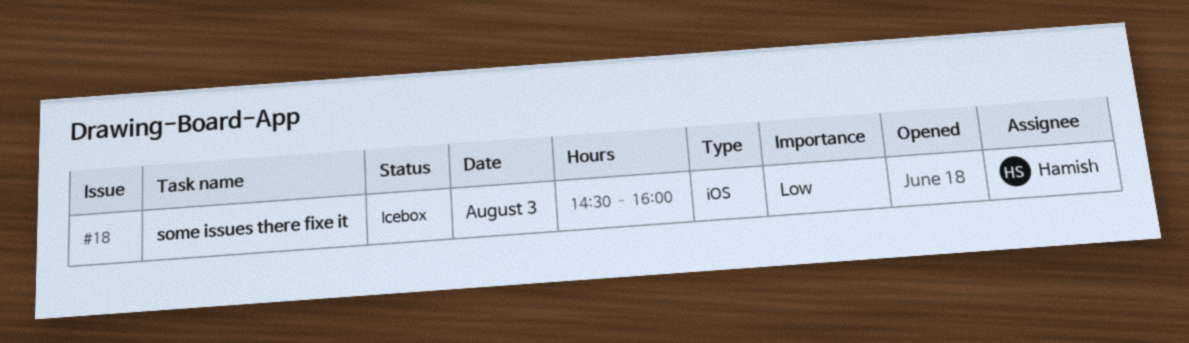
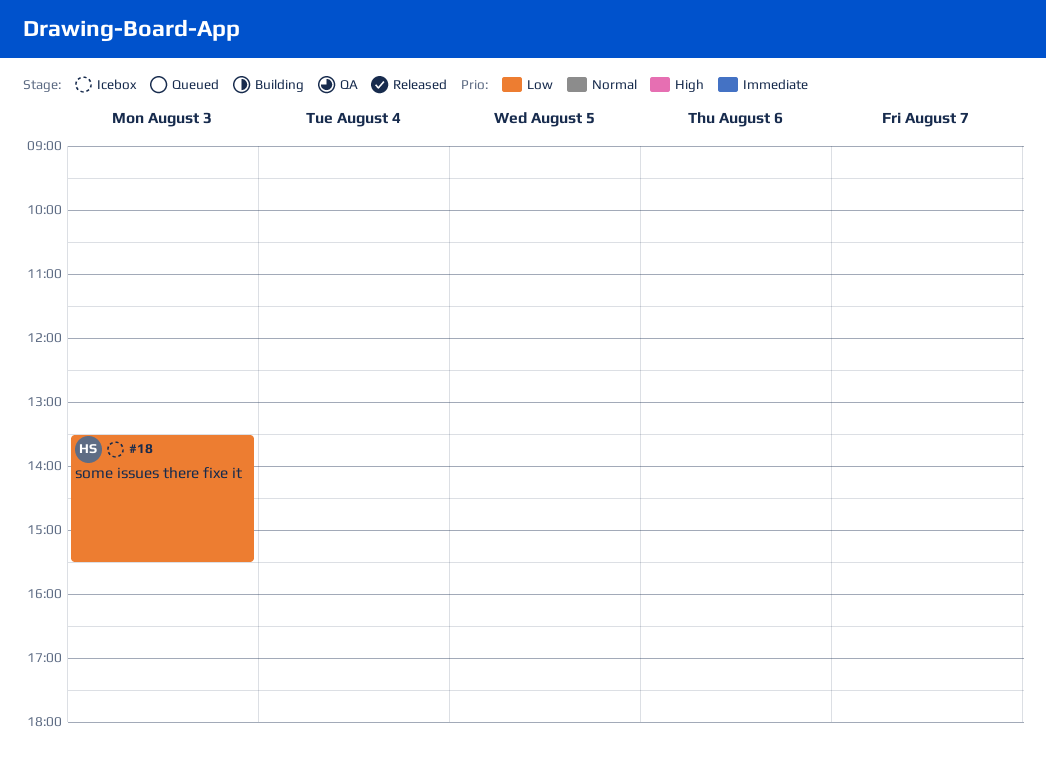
#18, begins: 14:30 -> 13:30
#18, ends: 16:00 -> 15:30

